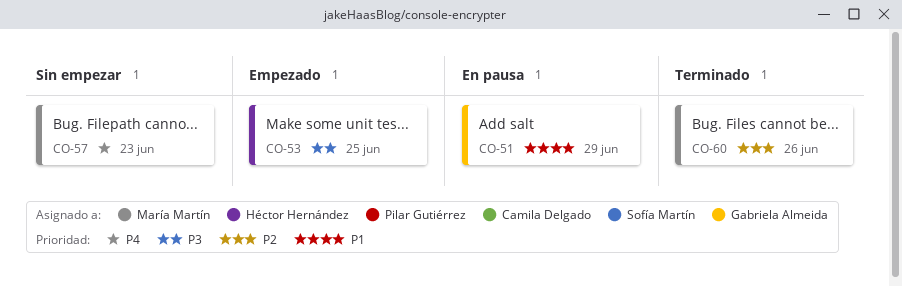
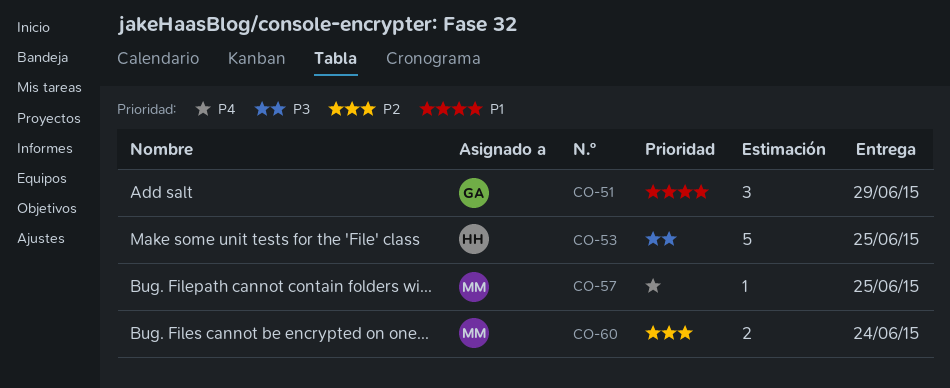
CO-57, due: Jun 23 -> Jun 25
CO-60, due: Jun 26 -> Jun 24

